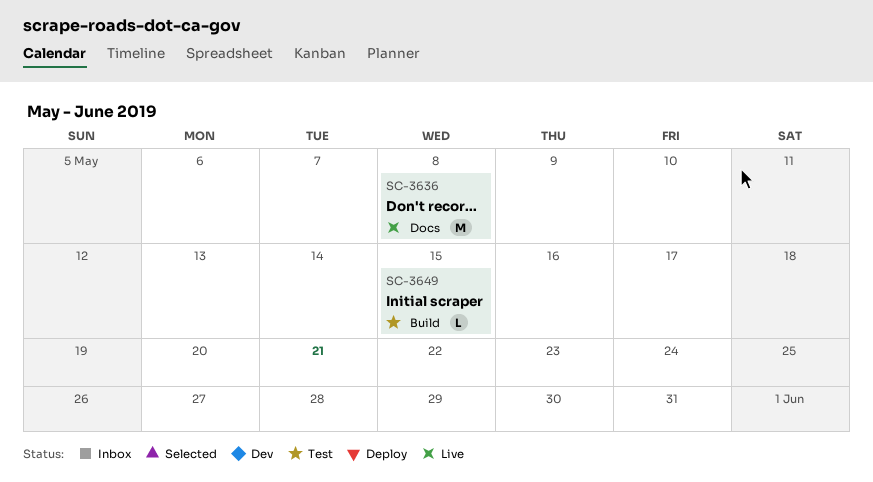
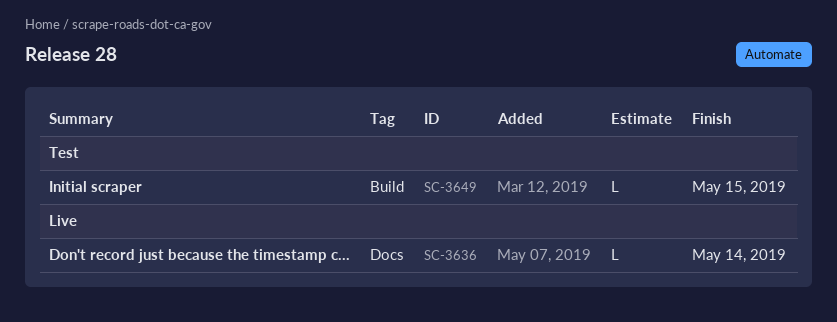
SC-3636, estimate: M -> L
SC-3636, due: May 8 -> May 14

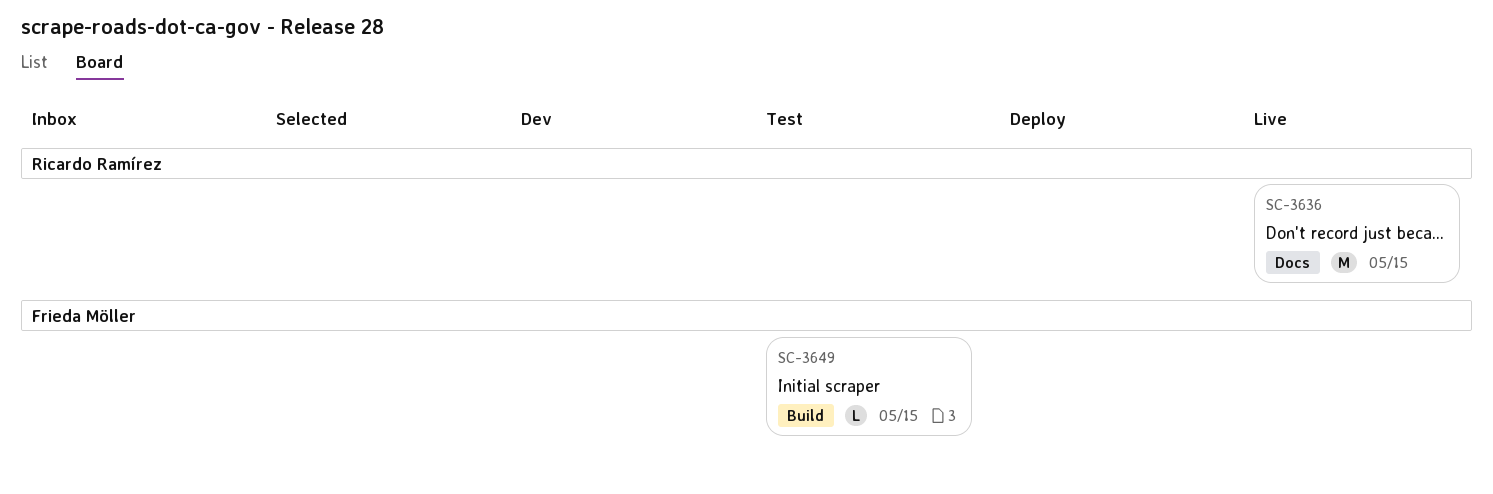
SC-3636, estimate: L -> M
SC-3636, due: May 14 -> May 15

